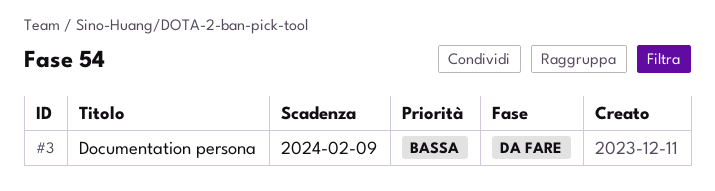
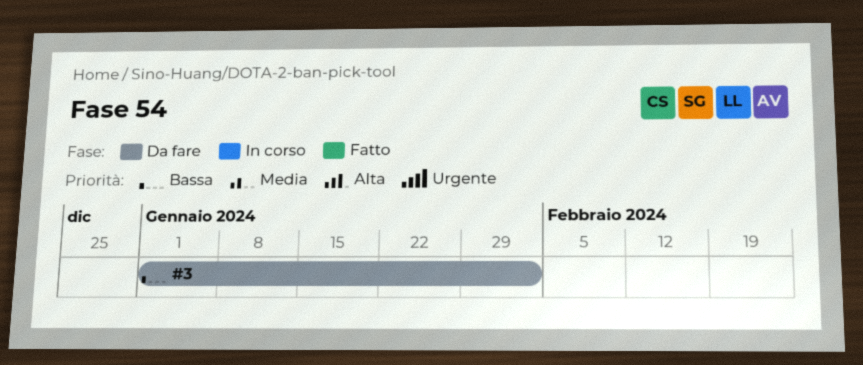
#3, due: Feb 9 -> Feb 2

